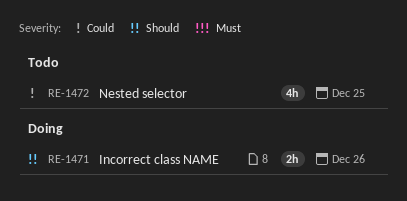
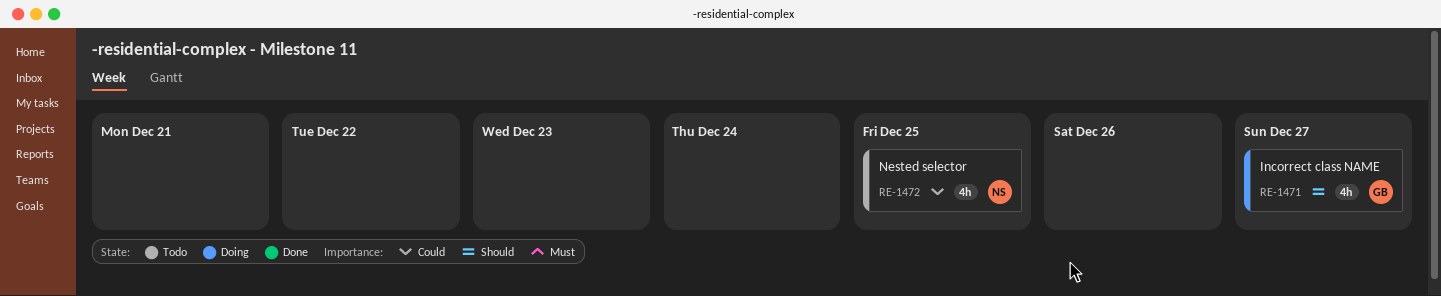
RE-1471, estimate: 2h -> 4h
RE-1471, due: Dec 26 -> Dec 27

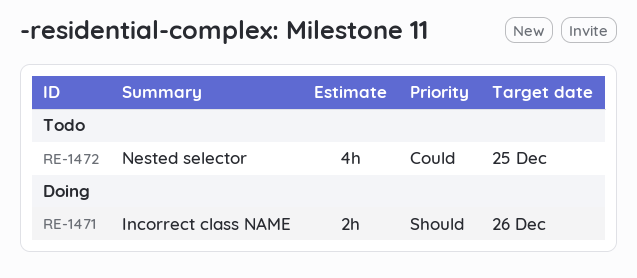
RE-1471, estimate: 4h -> 2h
RE-1471, due: Dec 27 -> Dec 26

